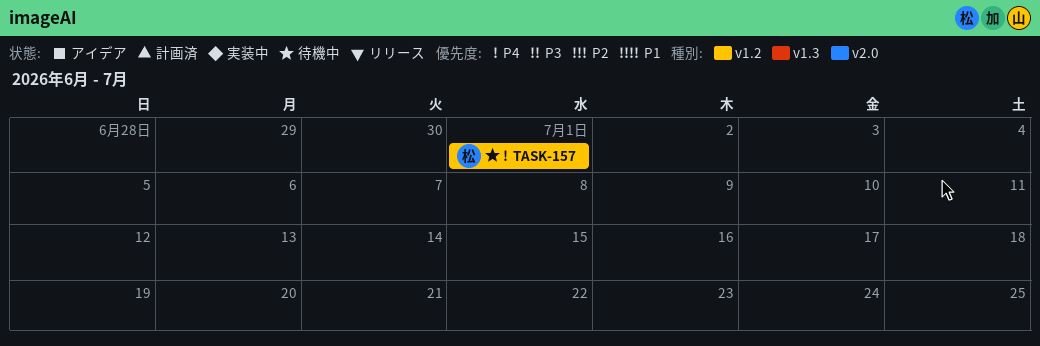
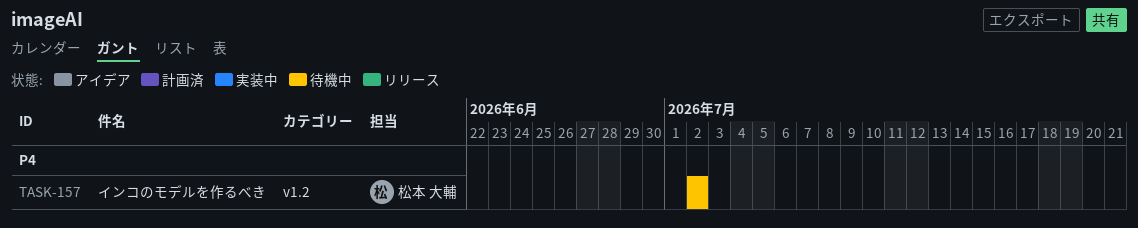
TASK-157, start: Jul 1 -> Jul 2
TASK-157, due: Jul 1 -> Jul 2

